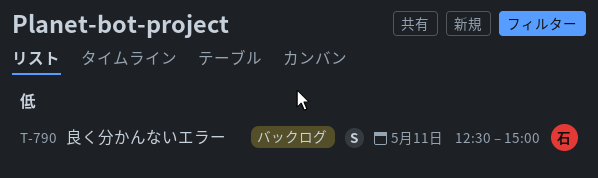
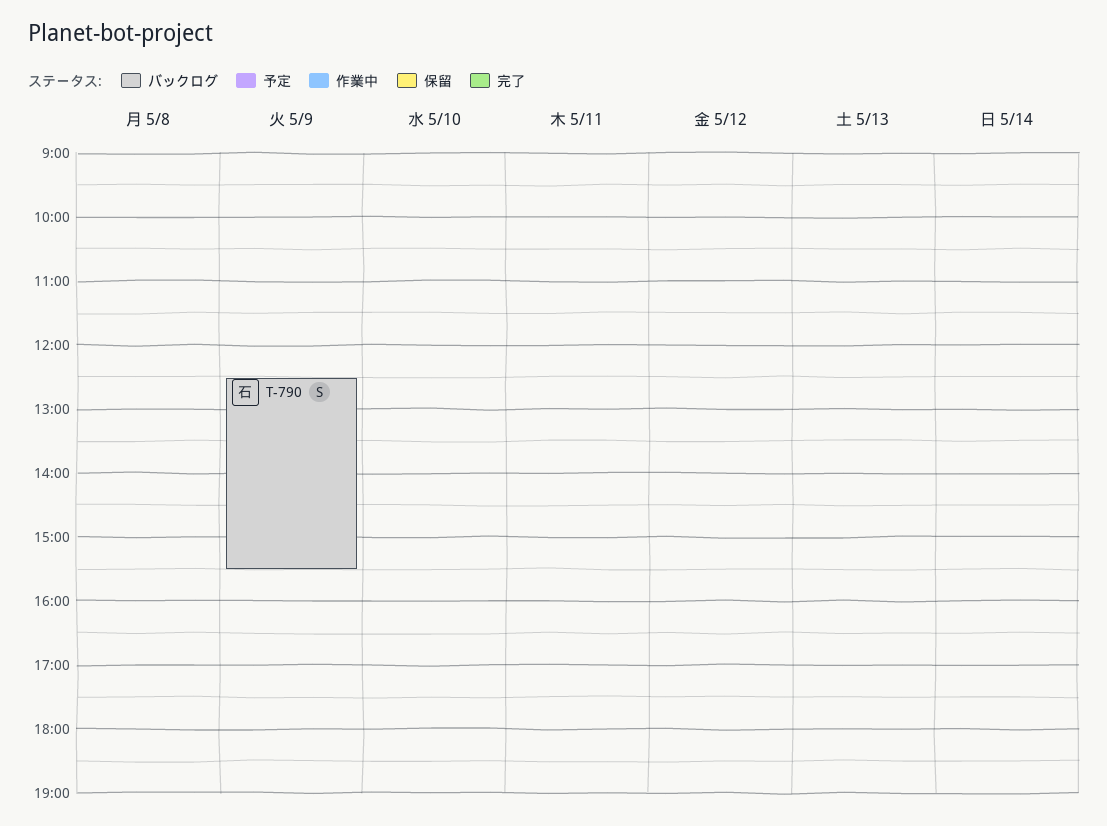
T-790, day: May 11 -> May 9
T-790, ends: 15:00 -> 15:30

